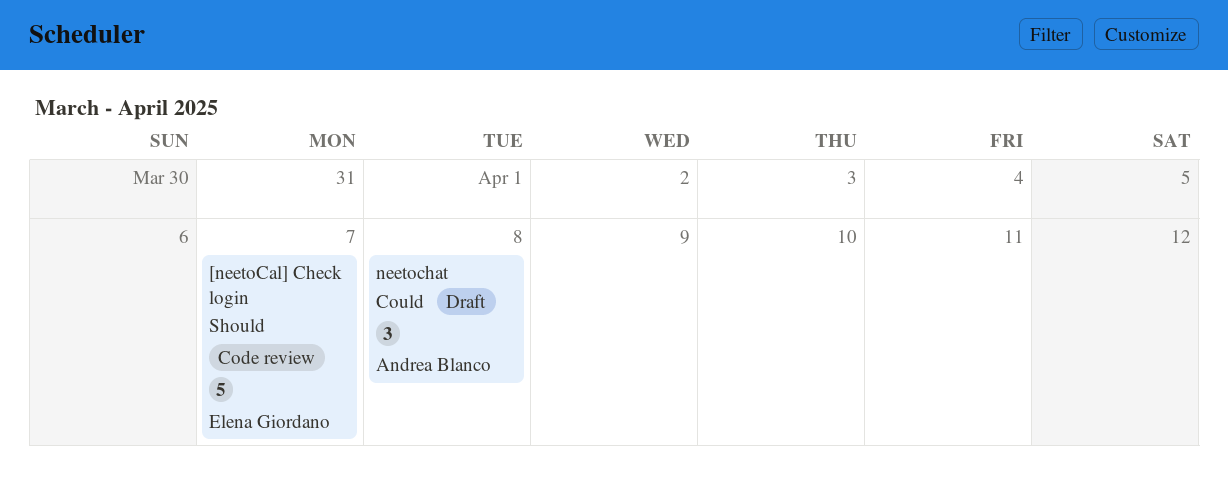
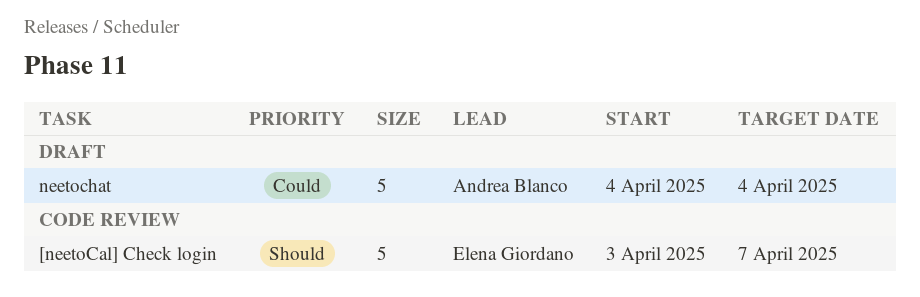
neetochat, estimate: 3 -> 5
neetochat, due: Apr 8 -> Apr 4

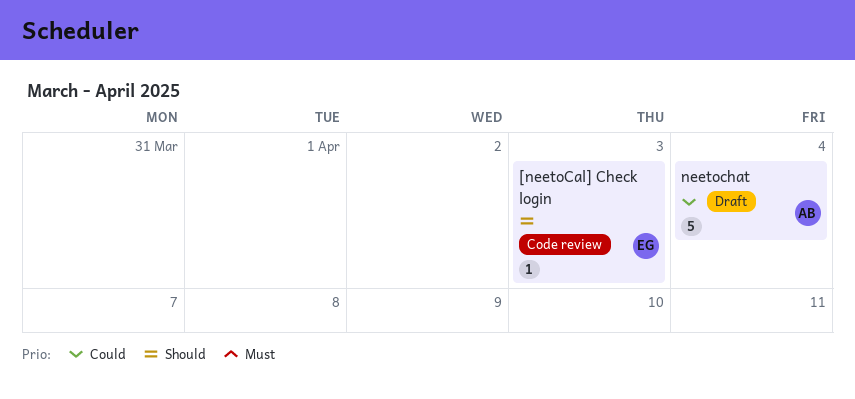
[neetoCal] Check login, estimate: 5 -> 1
[neetoCal] Check login, due: Apr 7 -> Apr 3

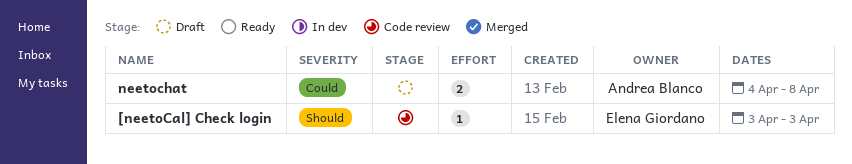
neetochat, estimate: 5 -> 2
neetochat, due: Apr 4 -> Apr 8

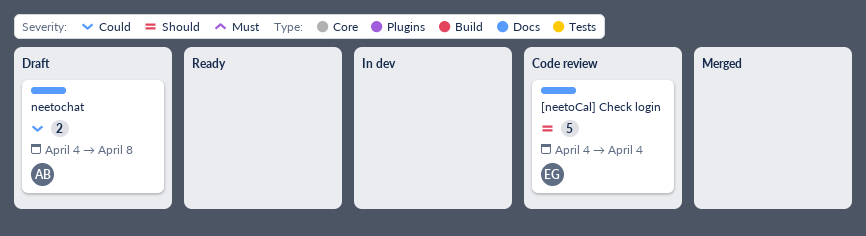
[neetoCal] Check login, estimate: 1 -> 5
[neetoCal] Check login, start: Apr 3 -> Apr 4
[neetoCal] Check login, due: Apr 3 -> Apr 4

